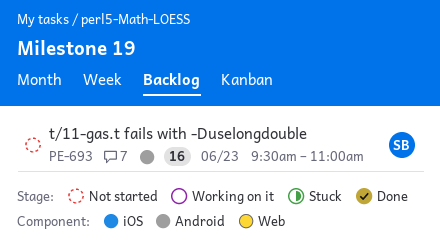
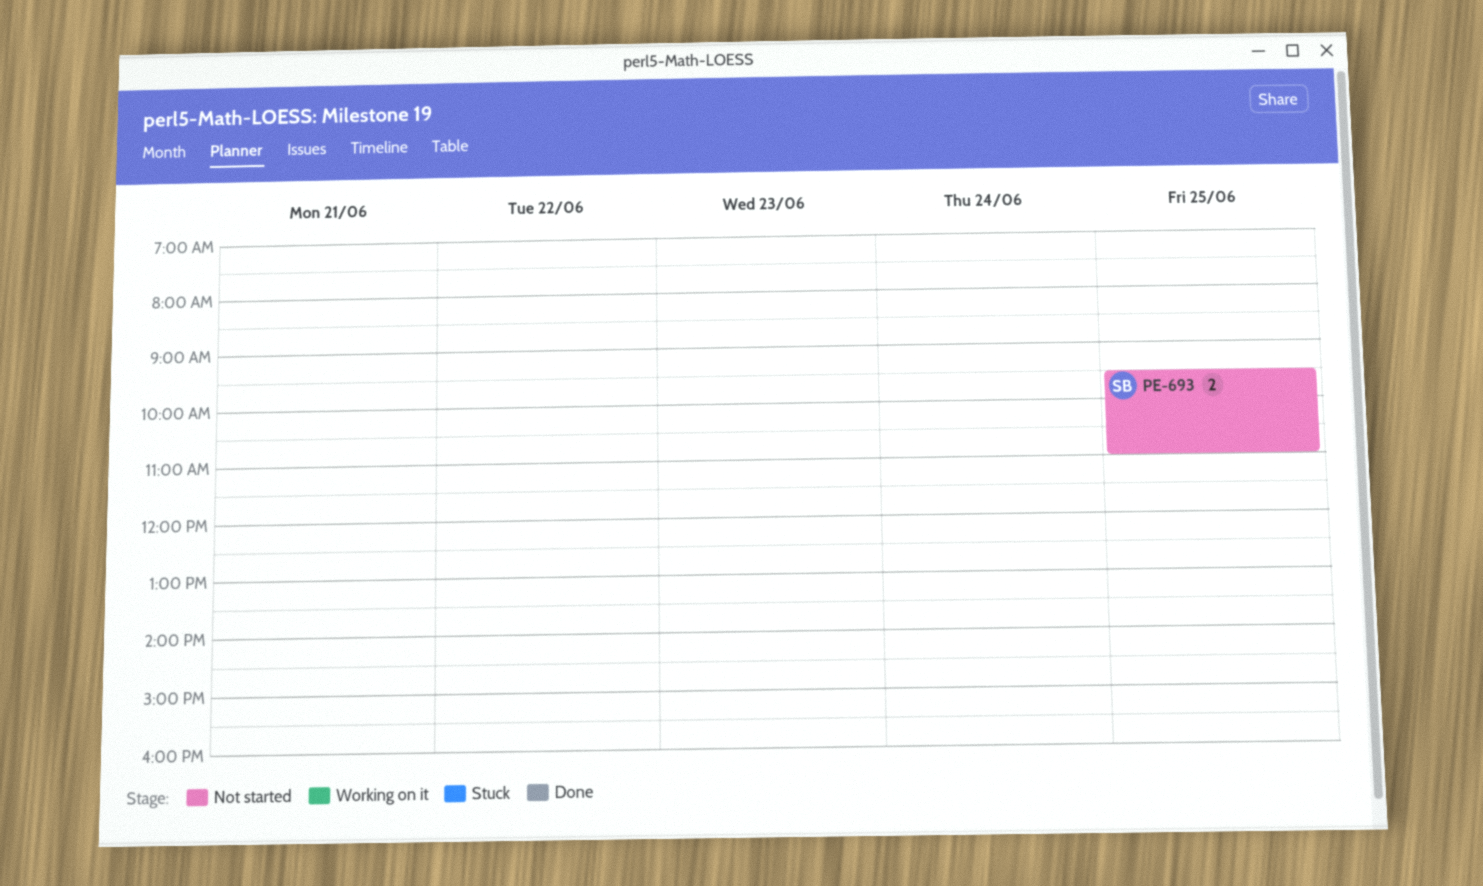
PE-693, estimate: 16 -> 2
PE-693, day: Jun 23 -> Jun 25

